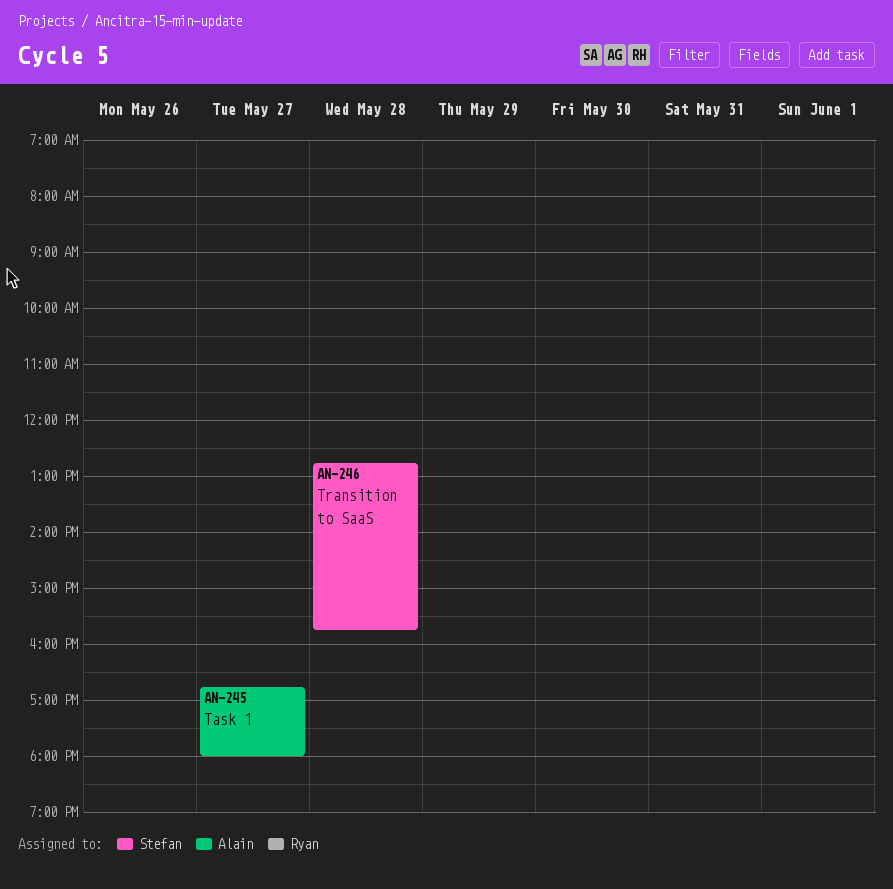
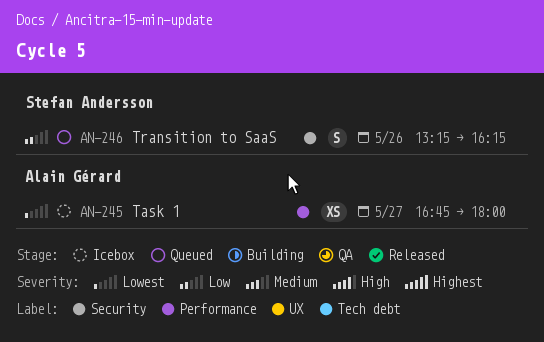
AN-246, day: May 28 -> May 26
AN-246, begins: 12:45 -> 13:15
AN-246, ends: 15:45 -> 16:15

